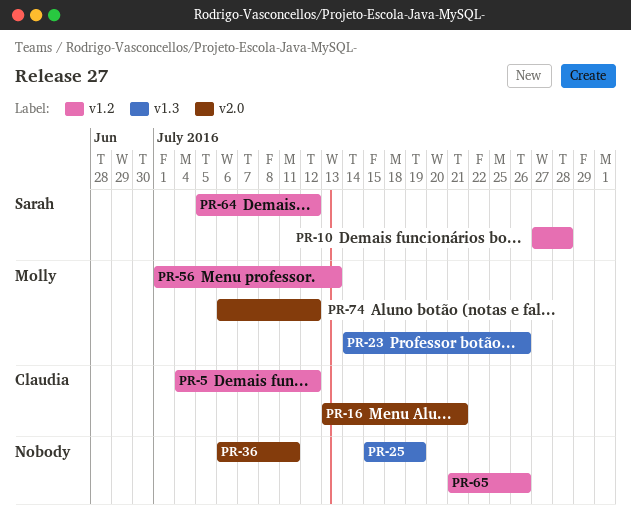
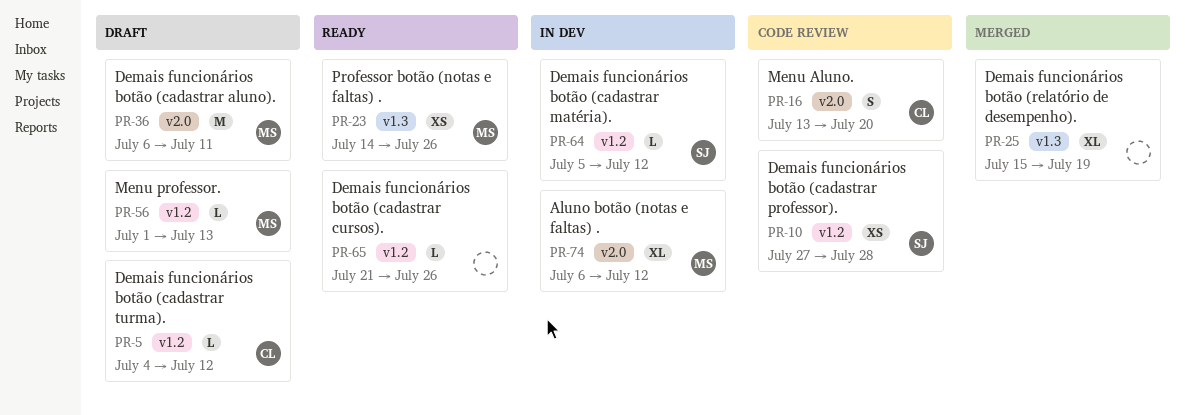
PR-16, due: Jul 21 -> Jul 20
PR-36, owner: none -> Molly

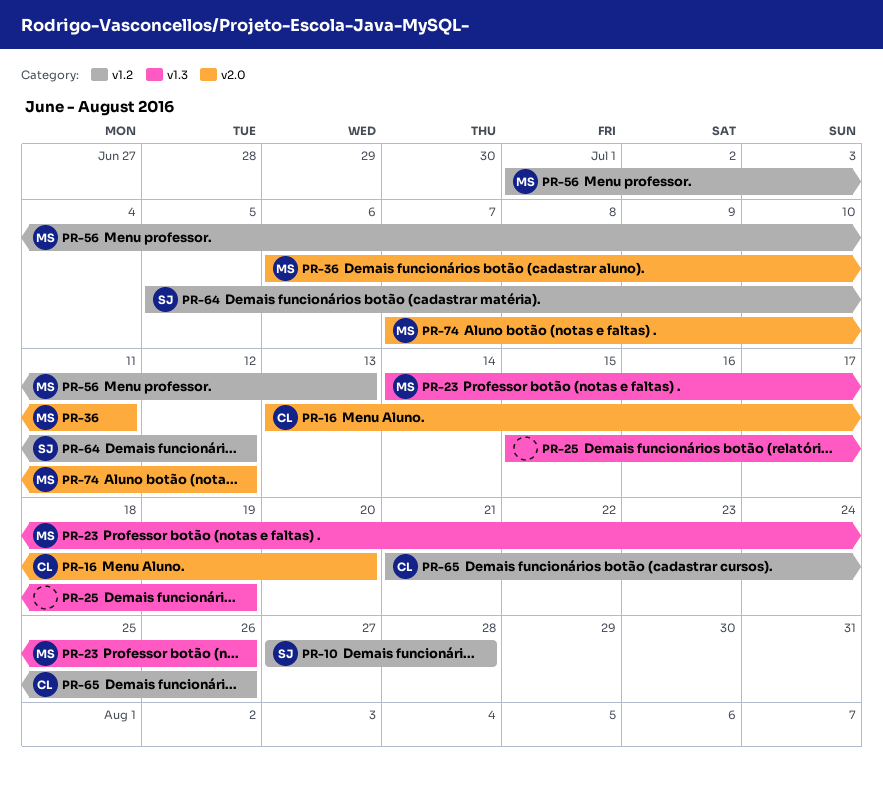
PR-5: present -> none
PR-65, owner: none -> CL
PR-74, start: Jul 6 -> Jul 7

